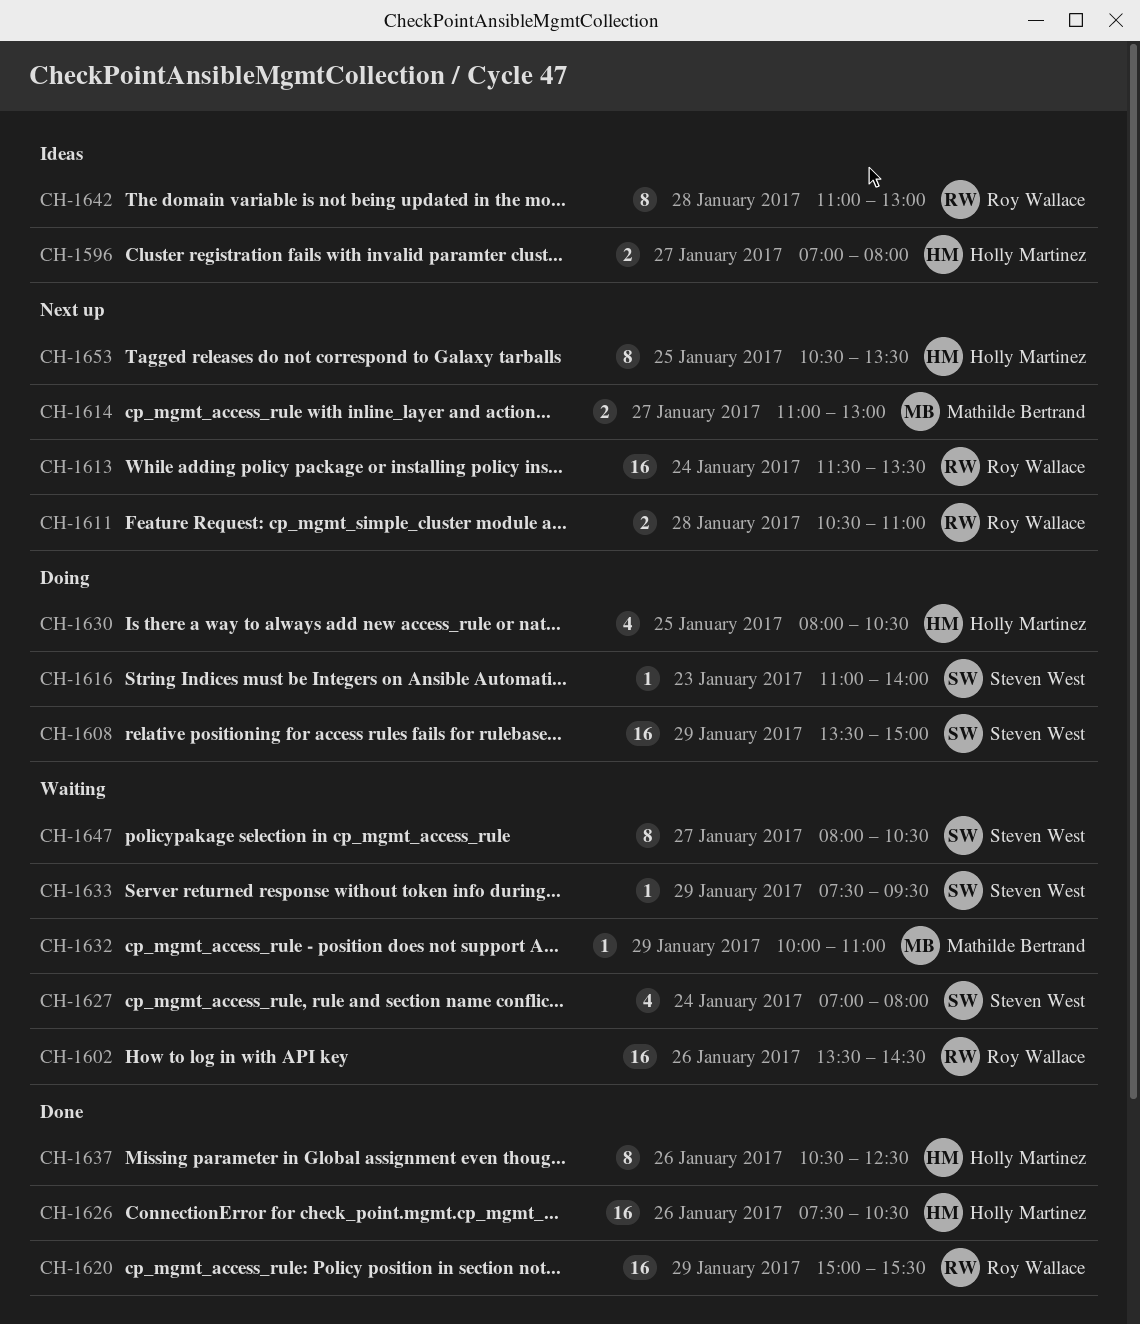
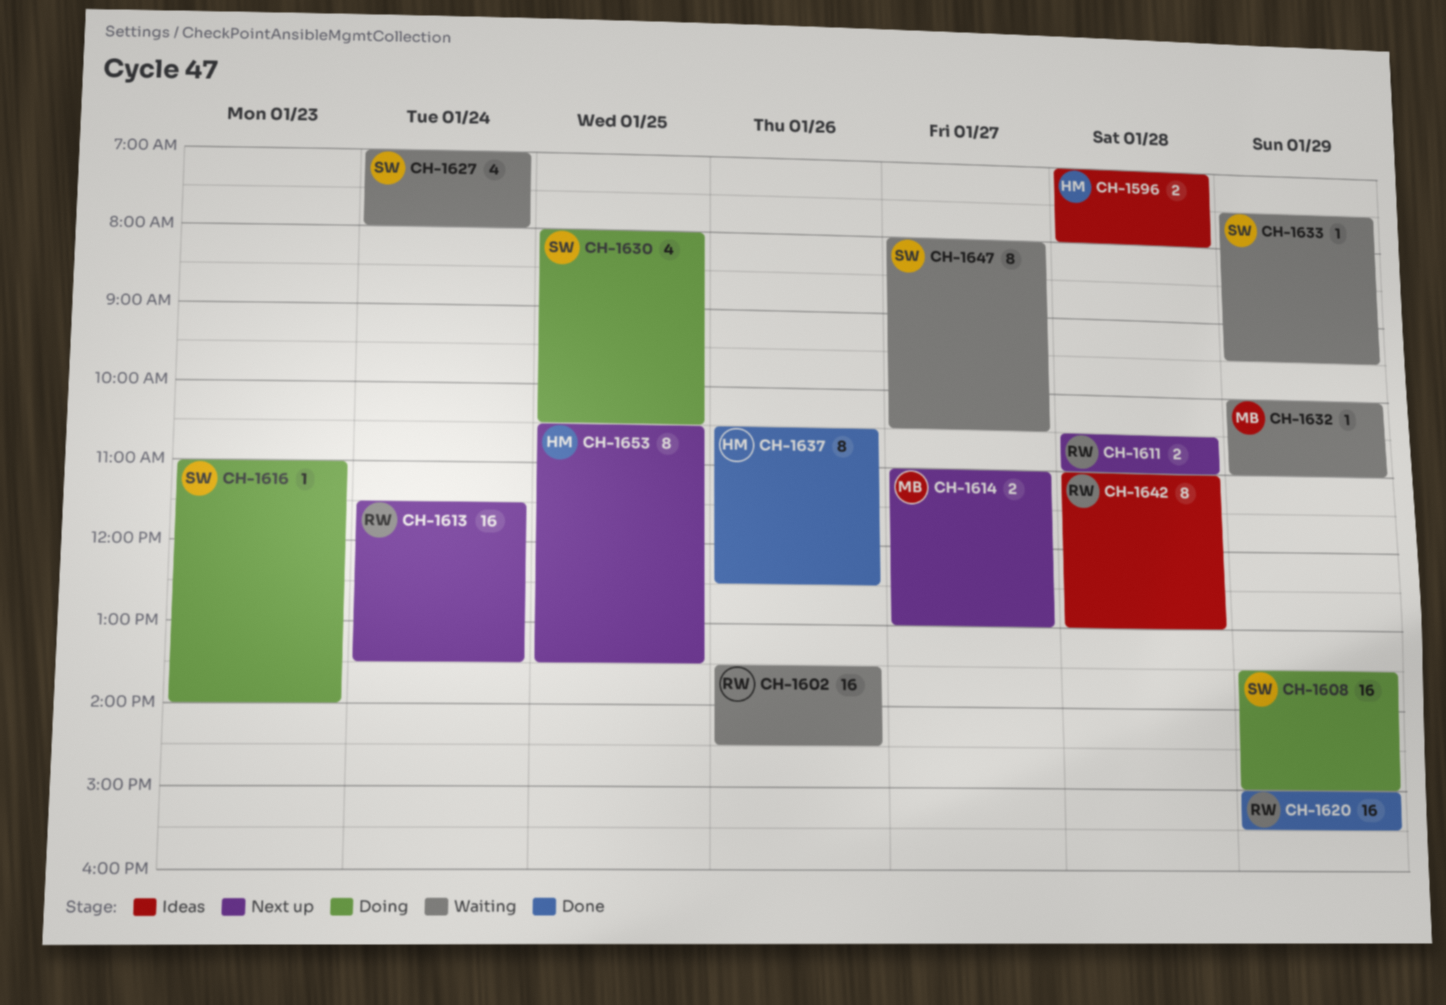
CH-1596, day: Jan 27 -> Jan 28
CH-1626: present -> none
CH-1630, owner: Holly Martinez -> Steven West

